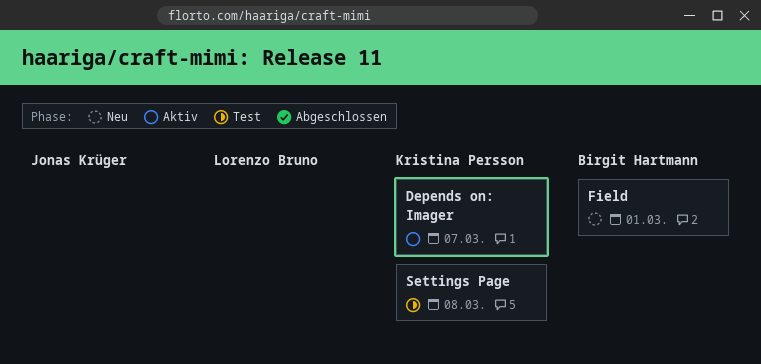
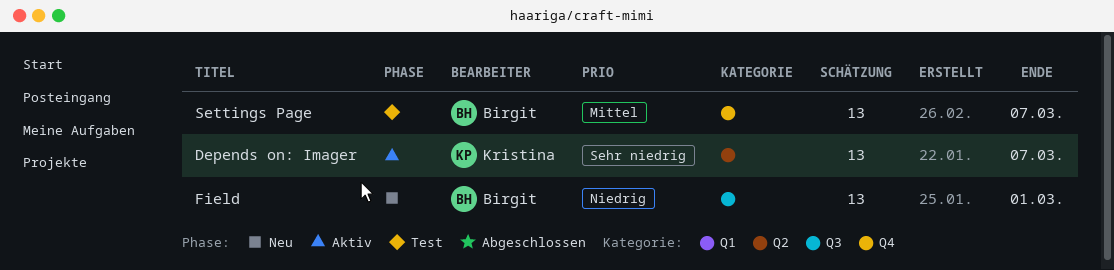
Settings Page, owner: Kristina Persson -> Birgit Hartmann
Settings Page, due: Mar 8 -> Mar 7

